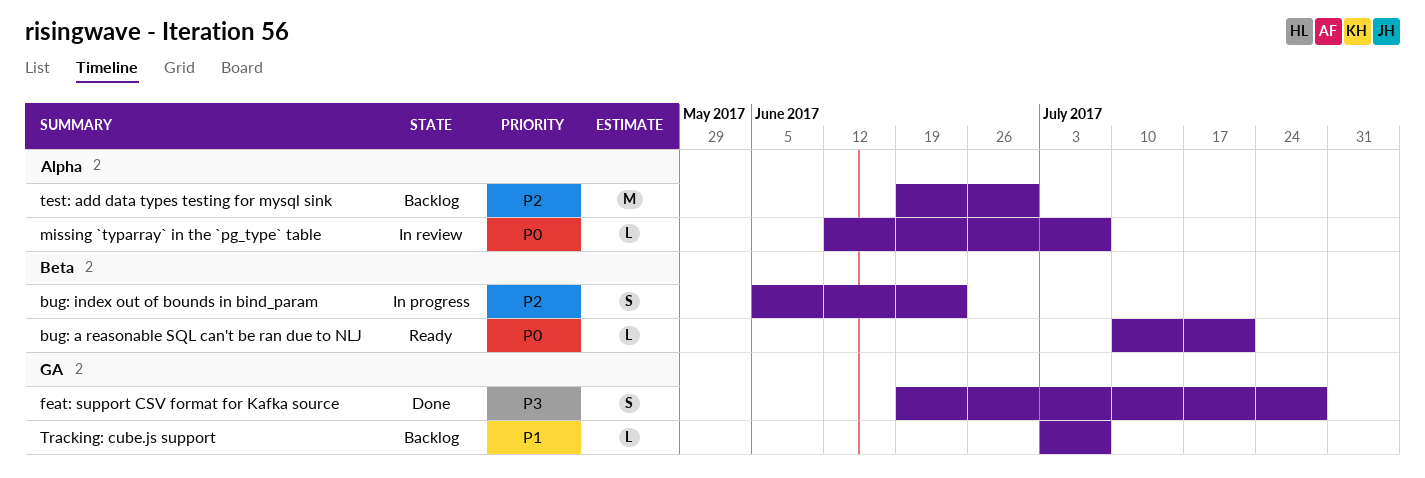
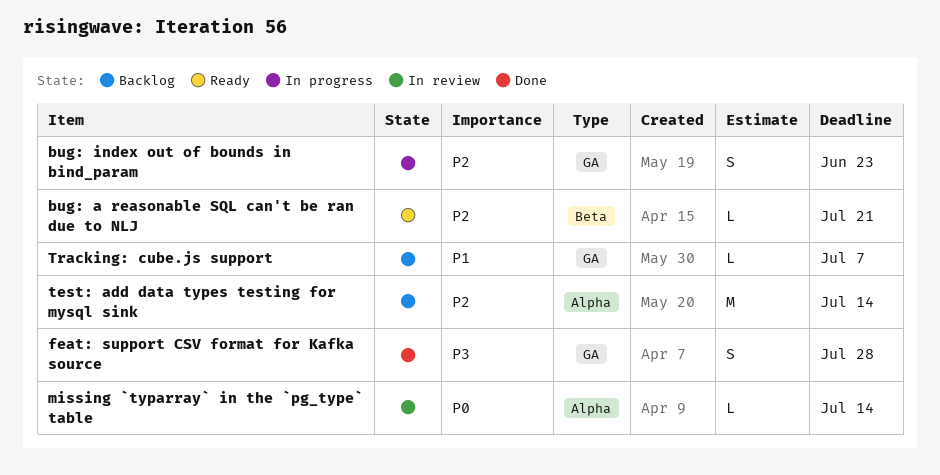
bug: a reasonable SQL can't be ran due to NLJ, priority: P0 -> P2
bug: index out of bounds in bind_param, label: Beta -> GA
missing `typarray` in the `pg_type` table, due: Jul 7 -> Jul 14
test: add data types testing for mysql sink, due: Jun 30 -> Jul 14

